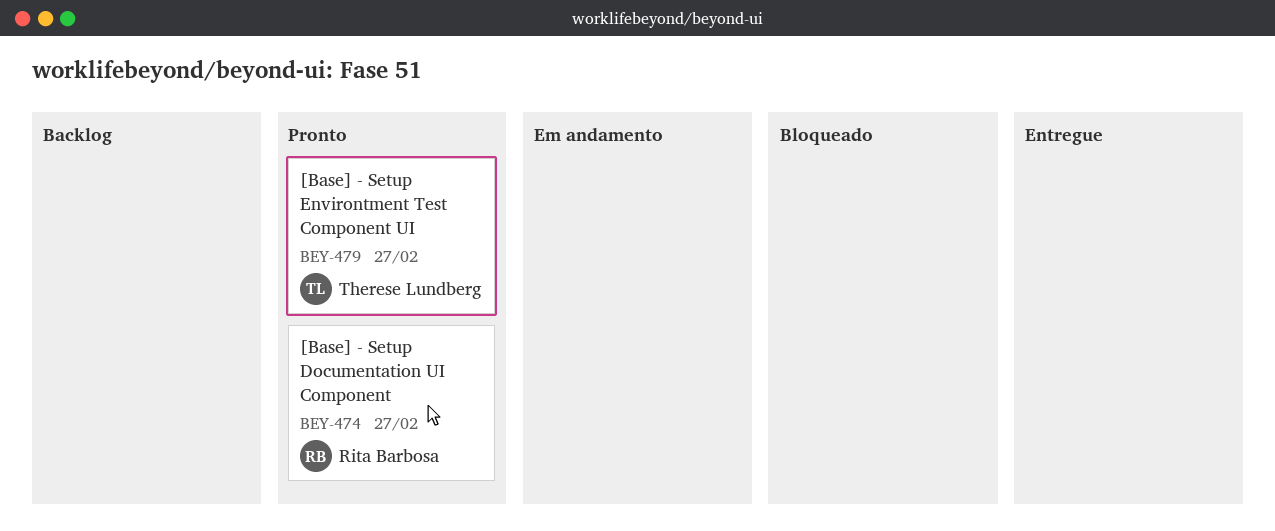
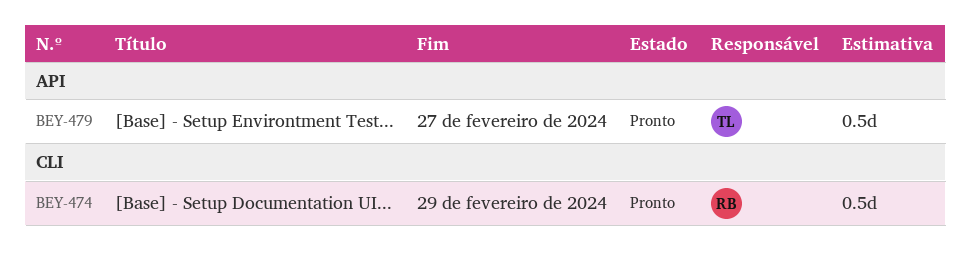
BEY-474, due: Feb 27 -> Feb 29

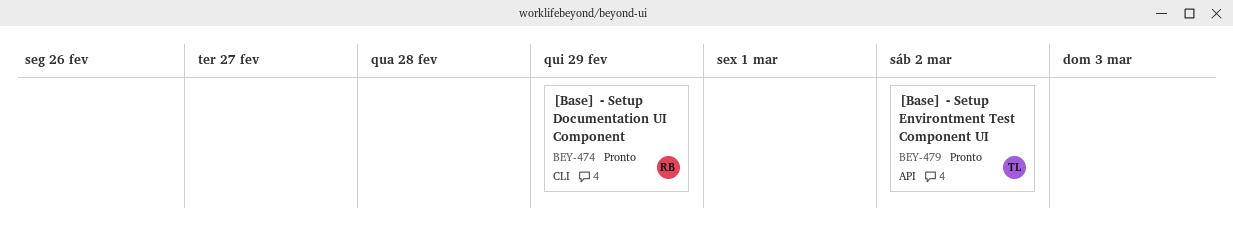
BEY-479, due: Feb 27 -> Mar 2

